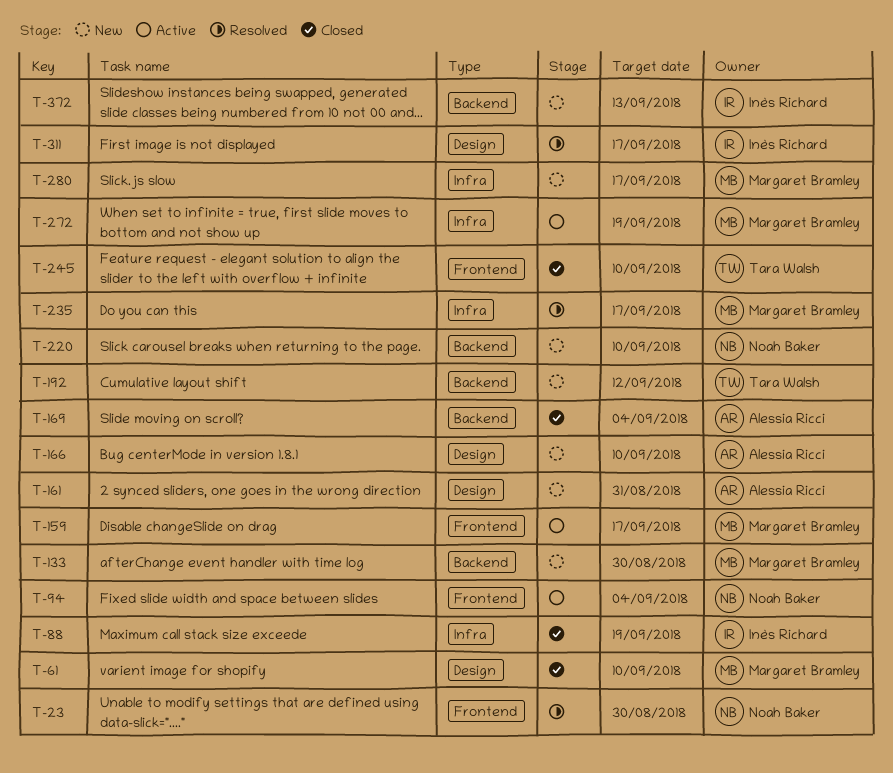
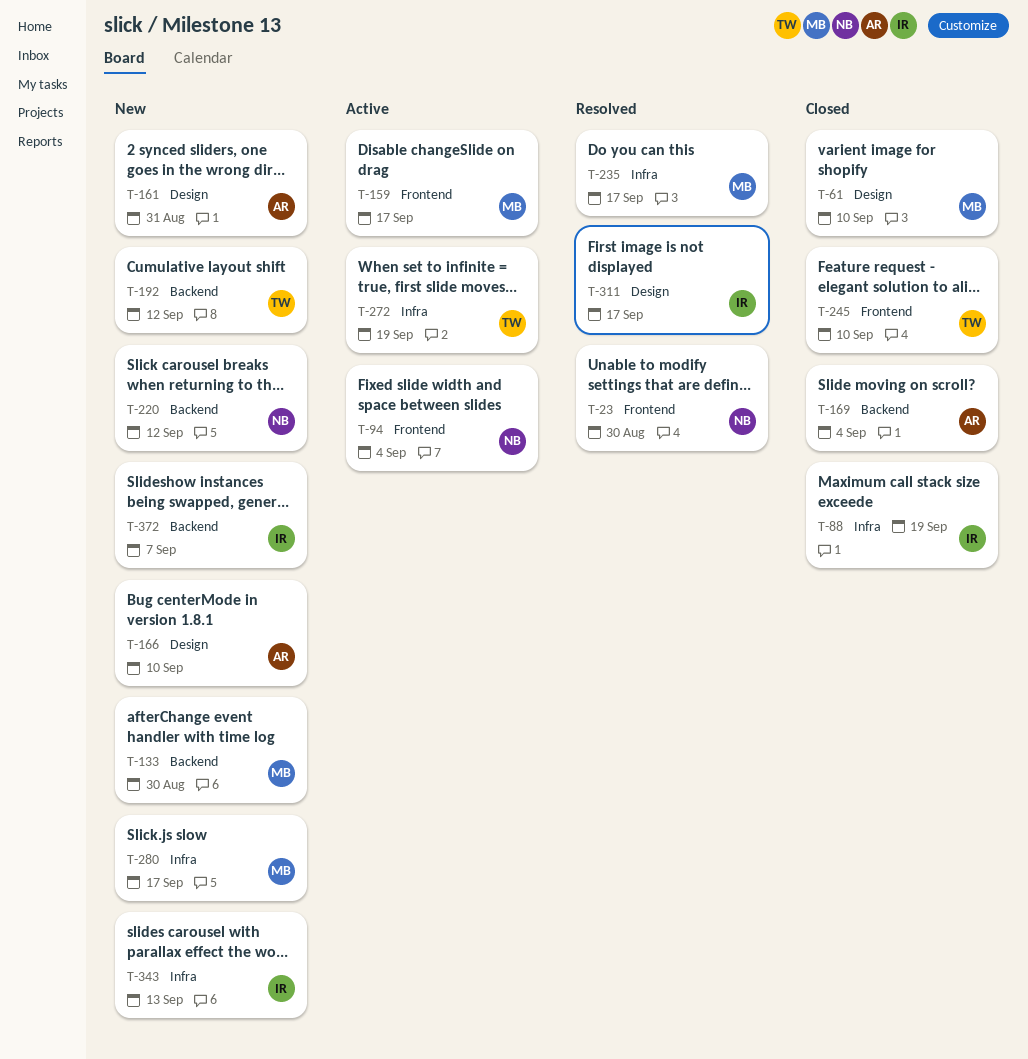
T-220, due: Sep 10 -> Sep 12
T-272, owner: Margaret Bramley -> Tara Walsh
T-343: none -> present
T-372, due: Sep 13 -> Sep 7

